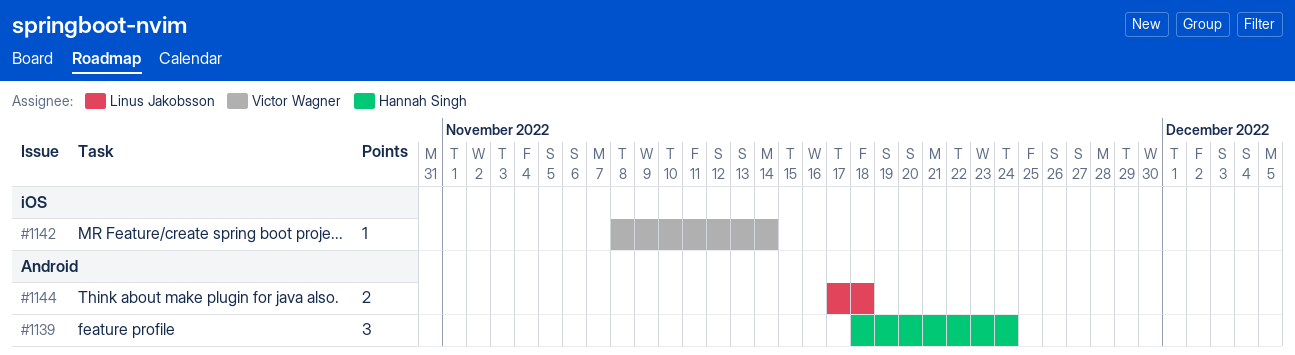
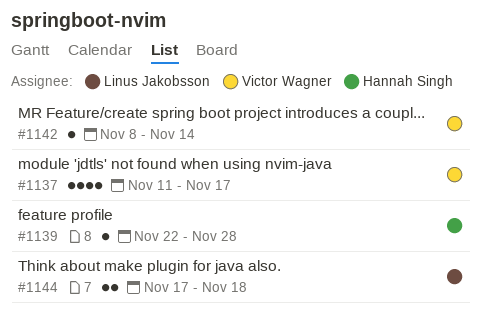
#1137: none -> present
#1139, estimate: 3 -> 1
#1139, start: Nov 18 -> Nov 22
#1139, due: Nov 24 -> Nov 28

